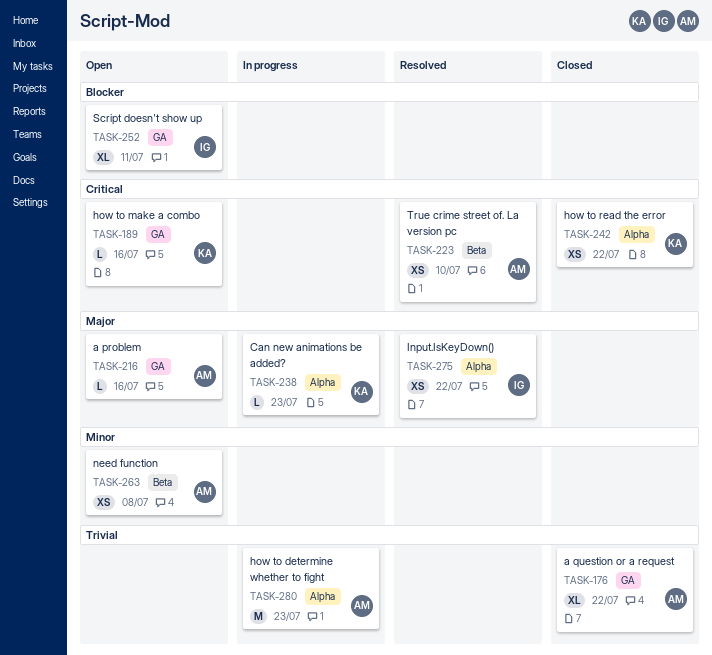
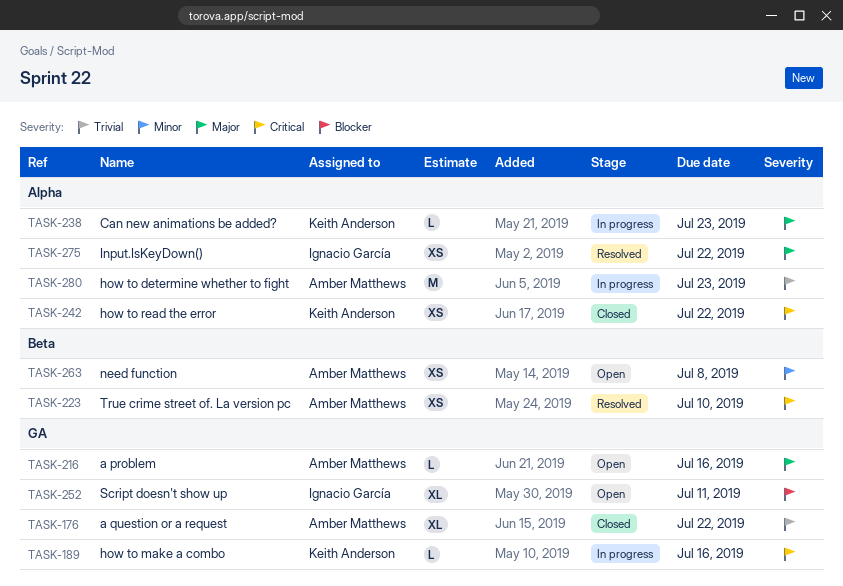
TASK-189, status: Open -> In progress

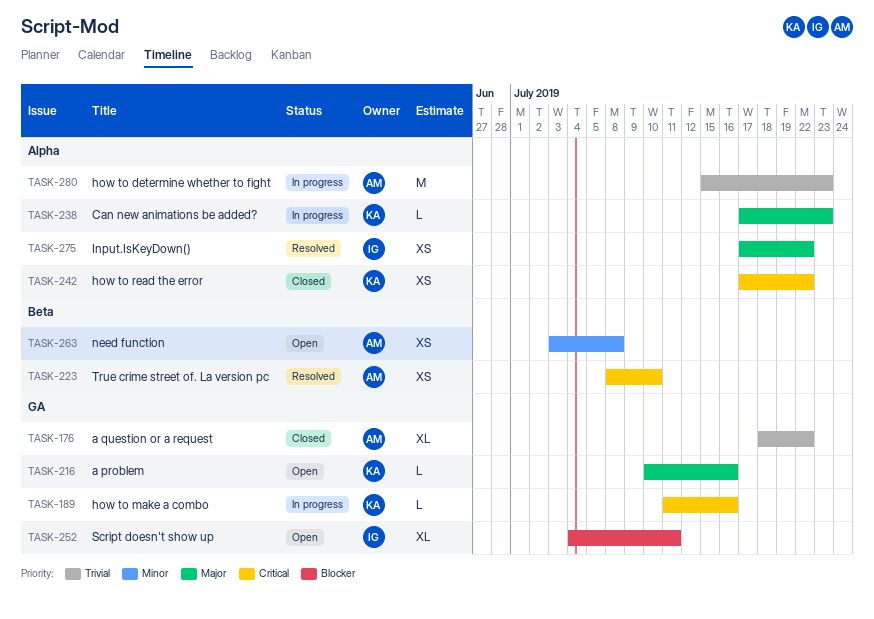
TASK-216, owner: Amber Matthews -> Keith Anderson

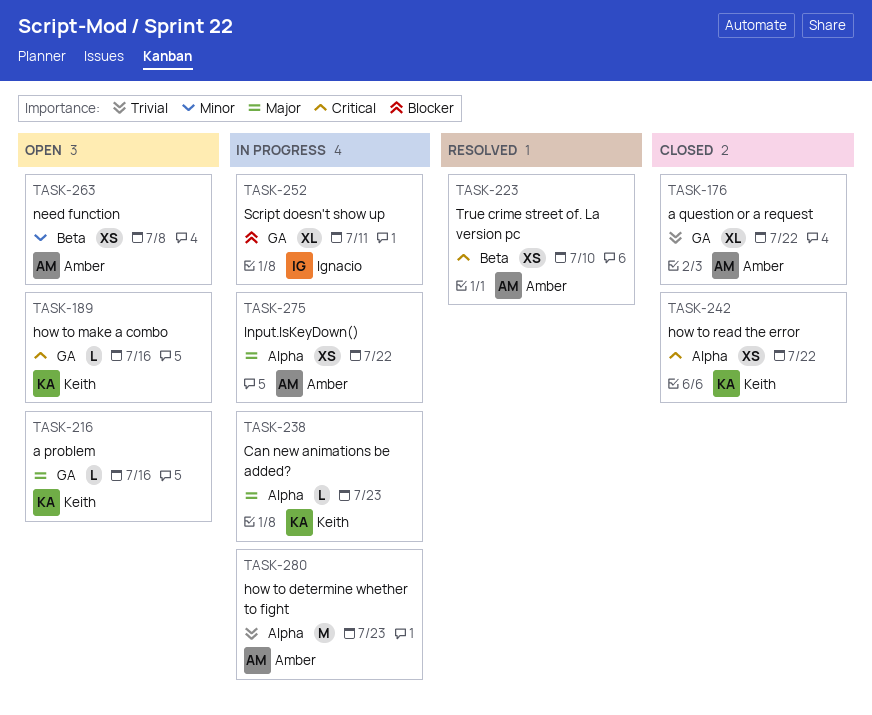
TASK-189, status: In progress -> Open
TASK-252, status: Open -> In progress
TASK-275, status: Resolved -> In progress
TASK-275, owner: Ignacio -> Amber

